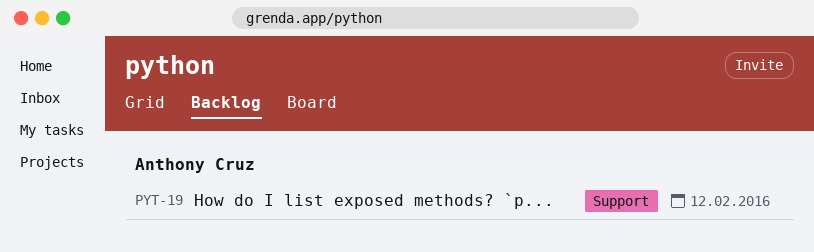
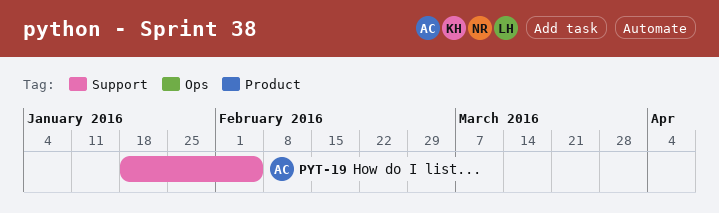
PYT-19, due: Feb 12 -> Feb 5

